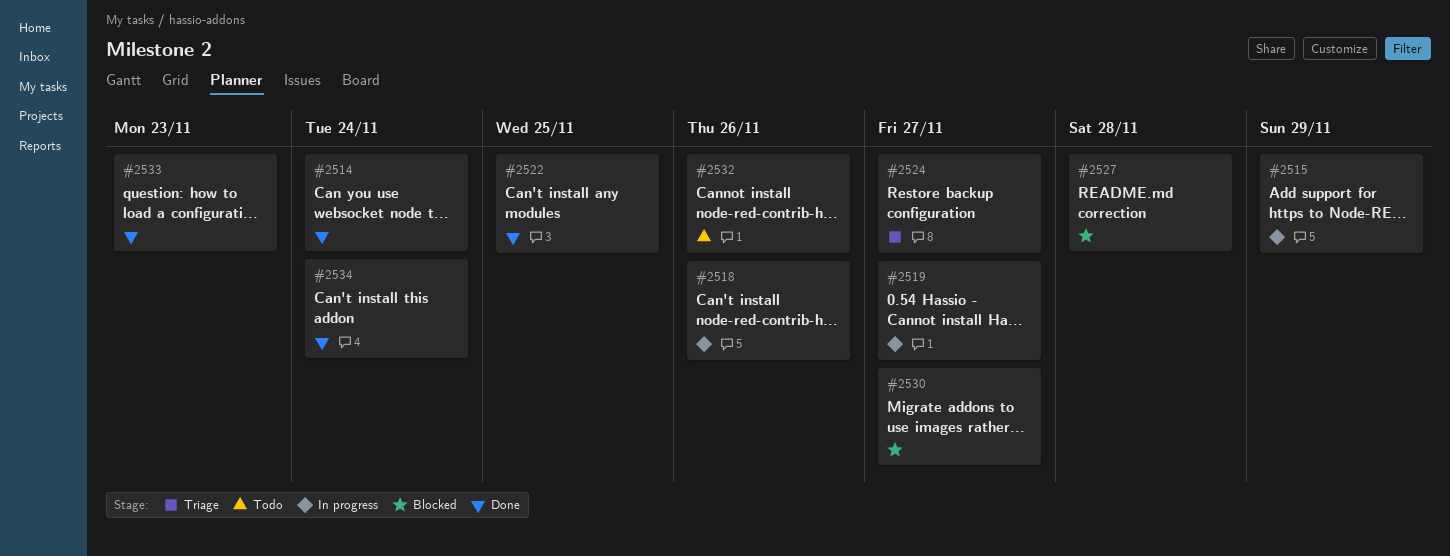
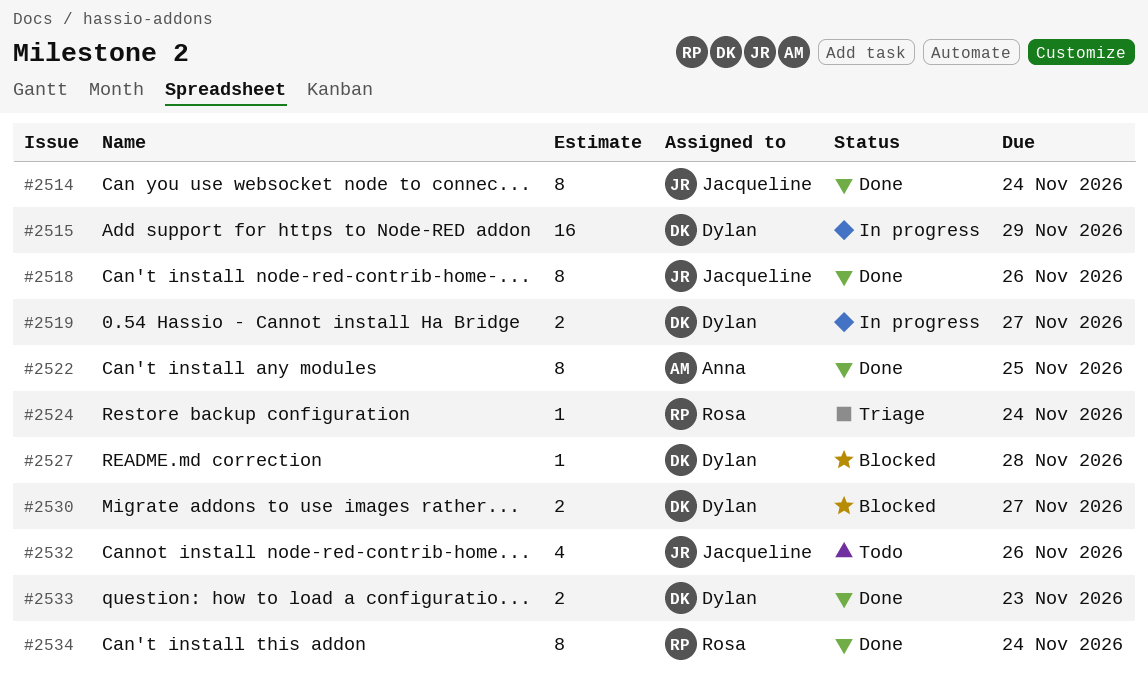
#2518, status: In progress -> Done
#2524, due: Nov 27 -> Nov 24

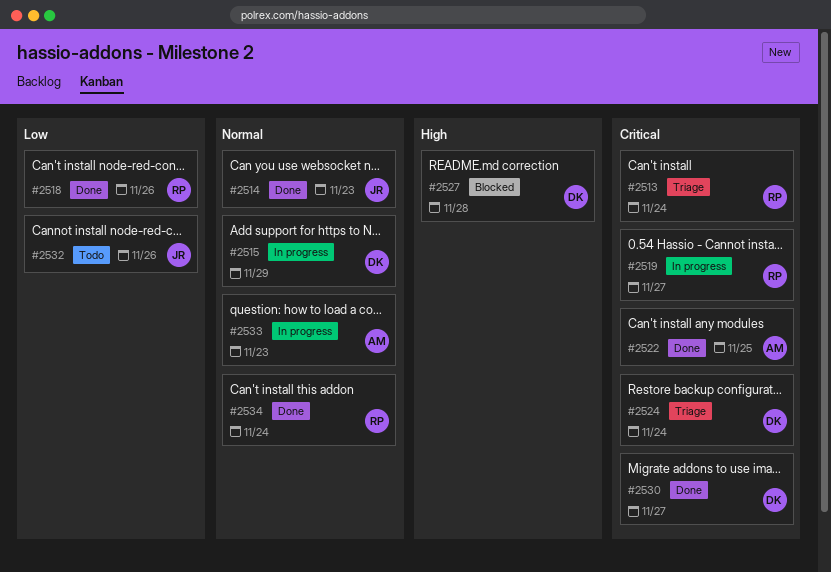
#2513: none -> present
#2514, due: Nov 24 -> Nov 23
#2518, owner: Jacqueline -> Rosa
#2519, owner: Dylan -> Rosa
#2524, owner: Rosa -> Dylan
#2530, status: Blocked -> Done
#2533, status: Done -> In progress
#2533, owner: Dylan -> Anna

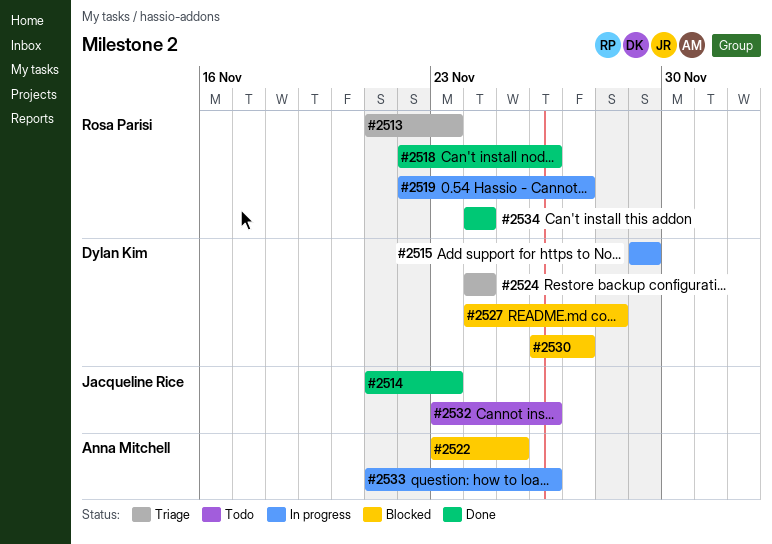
#2513, due: Nov 24 -> Nov 23
#2522, status: Done -> Blocked
#2530, status: Done -> Blocked
#2533, due: Nov 23 -> Nov 26

